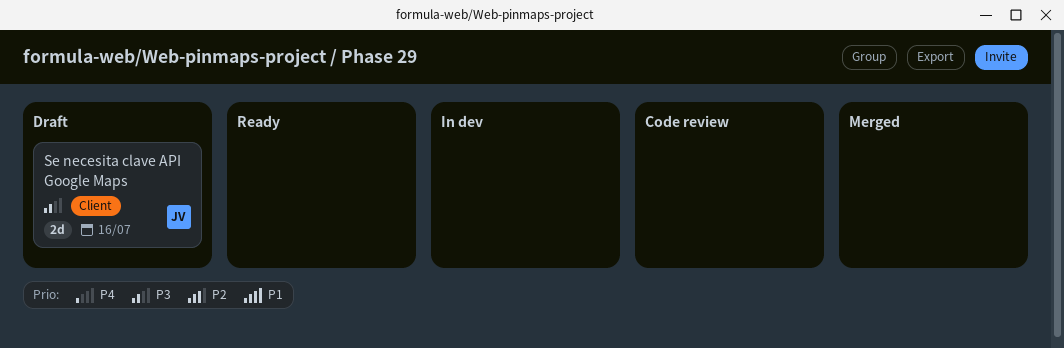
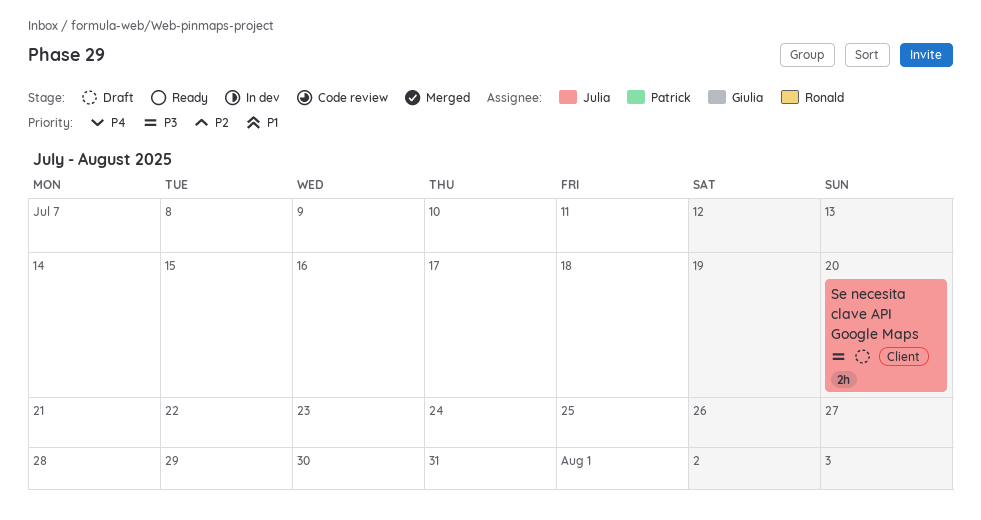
Se necesita clave API Google Maps, estimate: 2d -> 2h
Se necesita clave API Google Maps, due: Jul 16 -> Jul 20

